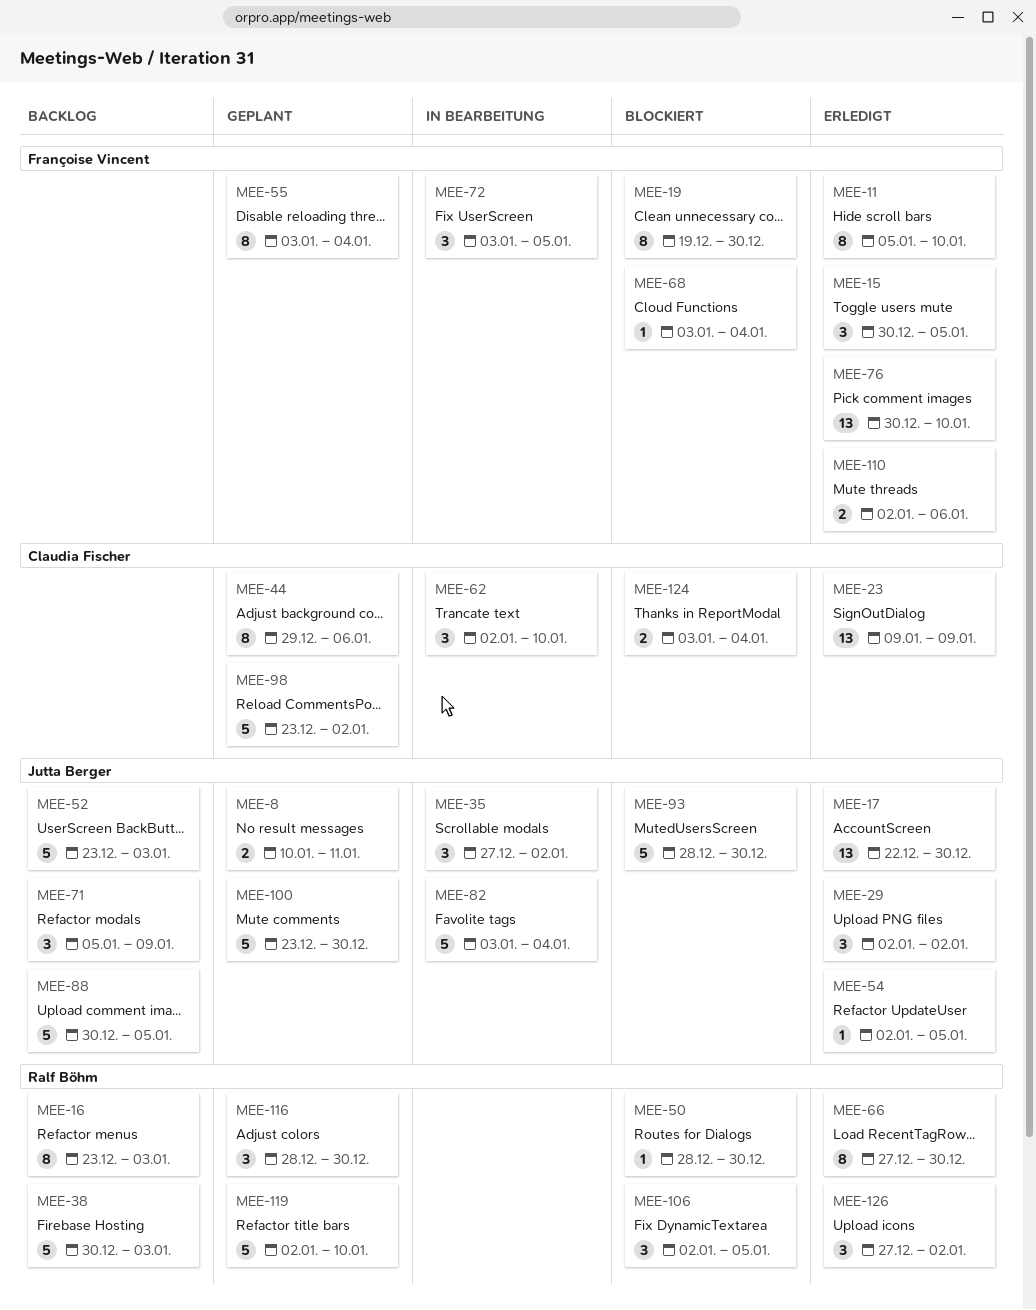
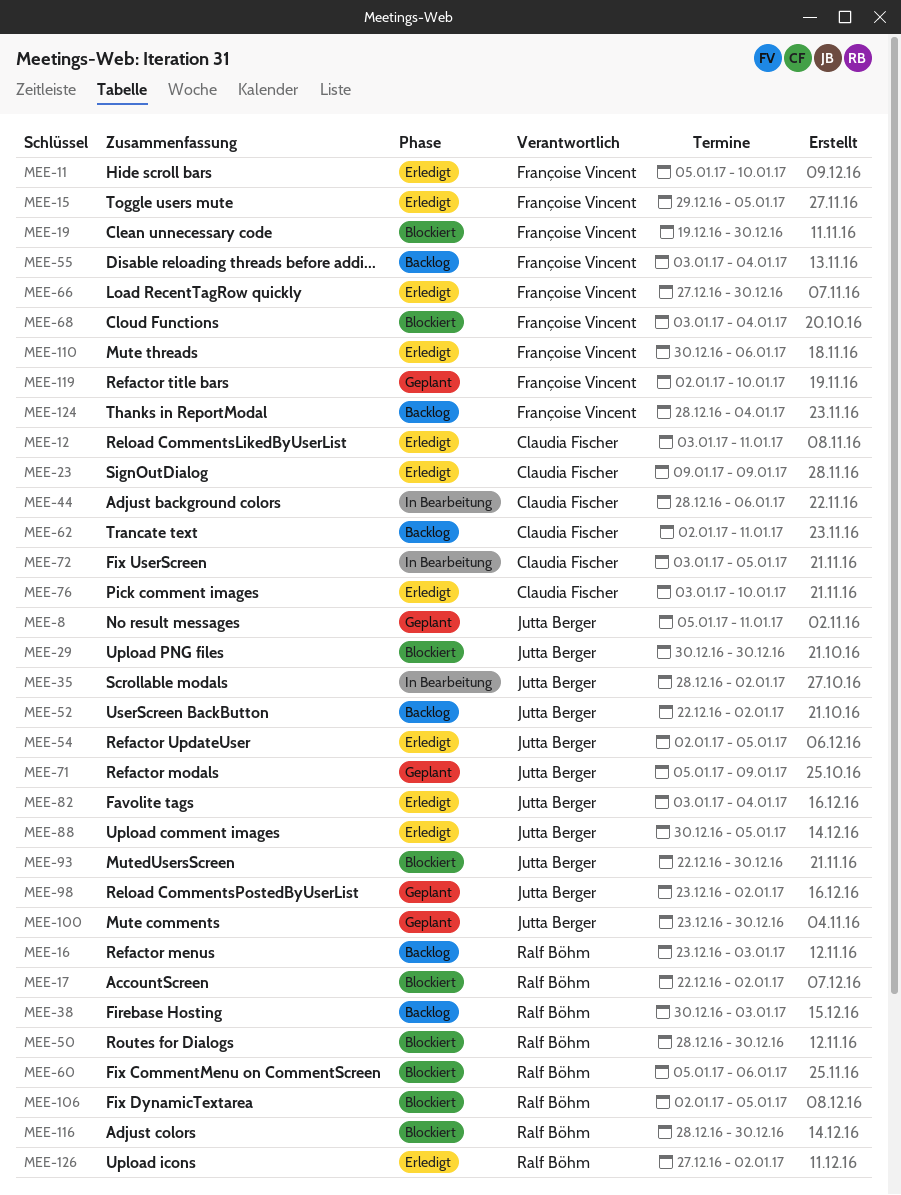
MEE-8, start: Jan 10 -> Jan 5
MEE-12: none -> present
MEE-15, start: Dec 30 -> Dec 29
MEE-17, status: Erledigt -> Blockiert
MEE-17, owner: Jutta Berger -> Ralf Böhm
MEE-17, due: Dec 30 -> Jan 2
MEE-29, status: Erledigt -> Blockiert
MEE-29, start: Jan 2 -> Dec 30
MEE-29, due: Jan 2 -> Dec 30
MEE-35, start: Dec 27 -> Dec 28
MEE-44, status: Geplant -> In Bearbeitung
MEE-44, start: Dec 29 -> Dec 28
MEE-52, start: Dec 23 -> Dec 22
MEE-52, due: Jan 3 -> Jan 2
MEE-55, status: Geplant -> Backlog
MEE-60: none -> present
MEE-62, status: In Bearbeitung -> Backlog
MEE-62, due: Jan 10 -> Jan 11
MEE-66, owner: Ralf Böhm -> Françoise Vincent
MEE-71, status: Backlog -> Geplant
MEE-72, owner: Françoise Vincent -> Claudia Fischer
MEE-76, owner: Françoise Vincent -> Claudia Fischer
MEE-76, start: Dec 30 -> Jan 3
MEE-82, status: In Bearbeitung -> Erledigt
MEE-88, status: Backlog -> Erledigt
MEE-93, start: Dec 28 -> Dec 22
MEE-98, owner: Claudia Fischer -> Jutta Berger
MEE-110, start: Jan 2 -> Dec 30
MEE-116, status: Geplant -> Blockiert
MEE-119, owner: Ralf Böhm -> Françoise Vincent
MEE-124, status: Blockiert -> Backlog
MEE-124, owner: Claudia Fischer -> Françoise Vincent
MEE-124, start: Jan 3 -> Dec 28

